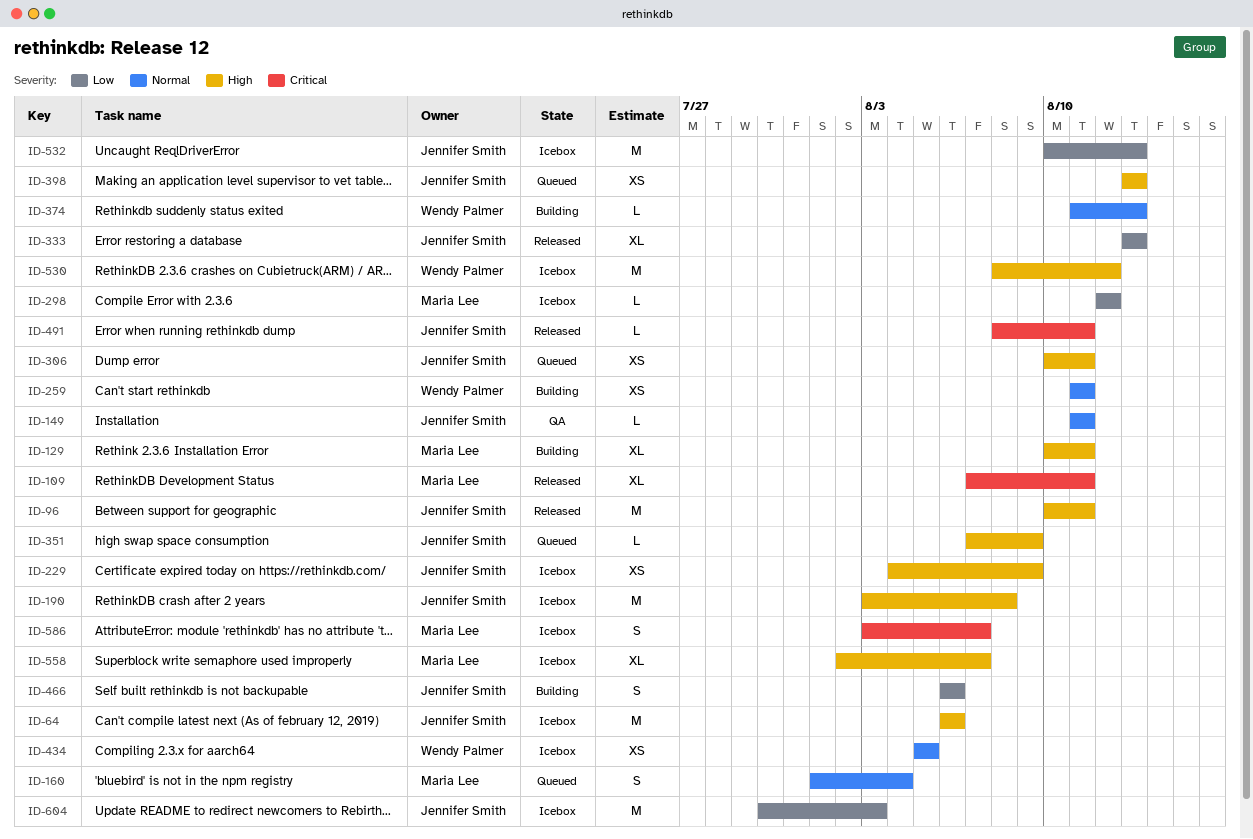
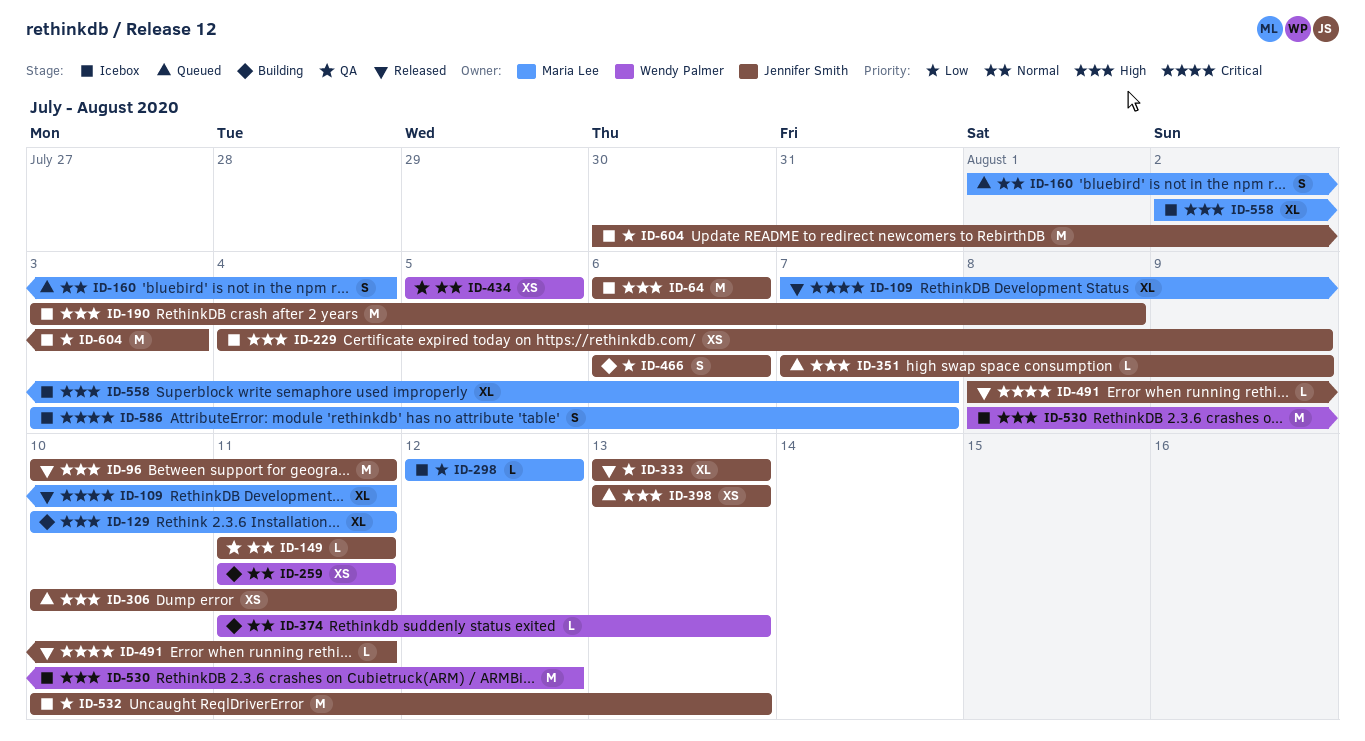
ID-434, status: Icebox -> QA

